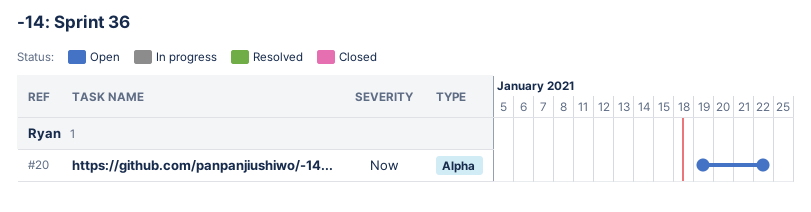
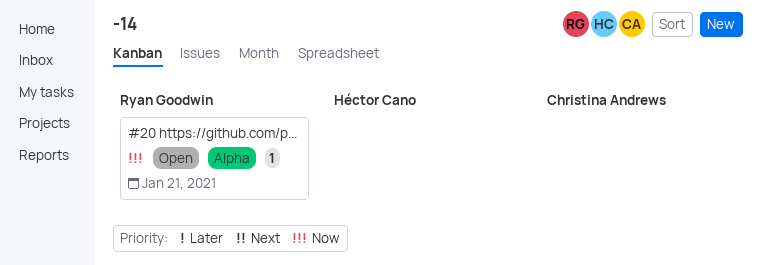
#20, due: Jan 22 -> Jan 21

